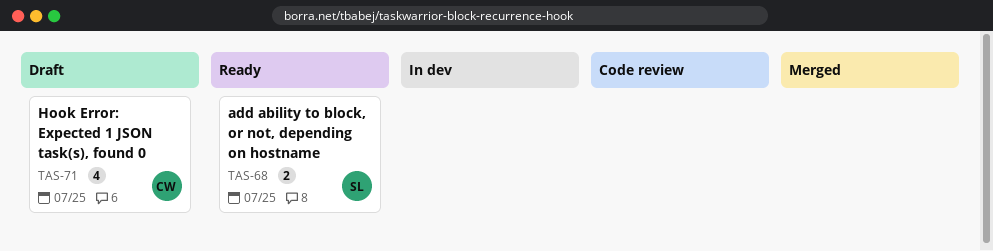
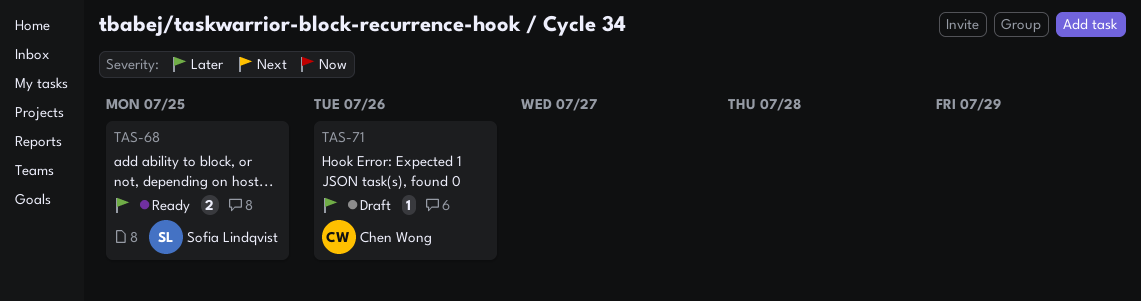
TAS-71, estimate: 4 -> 1
TAS-71, due: Jul 25 -> Jul 26

